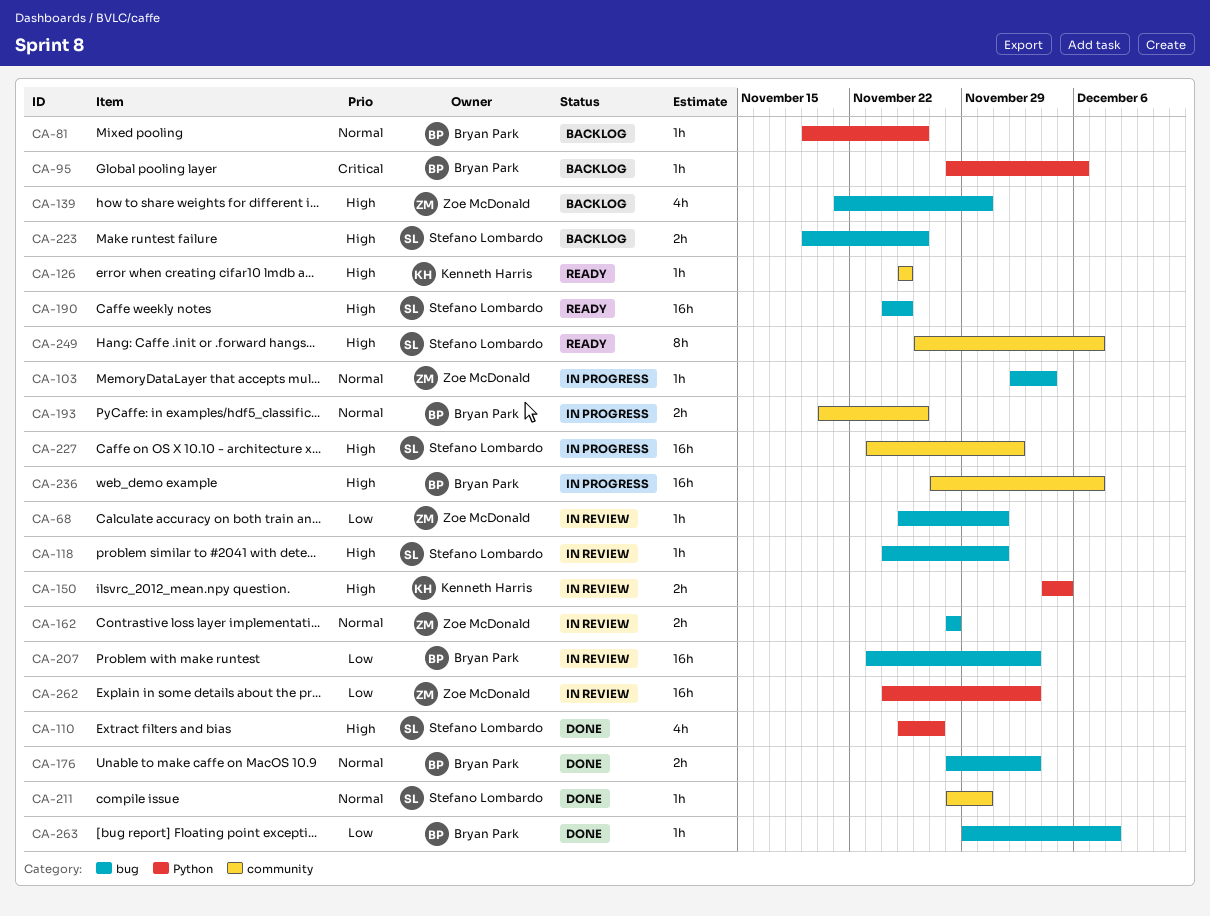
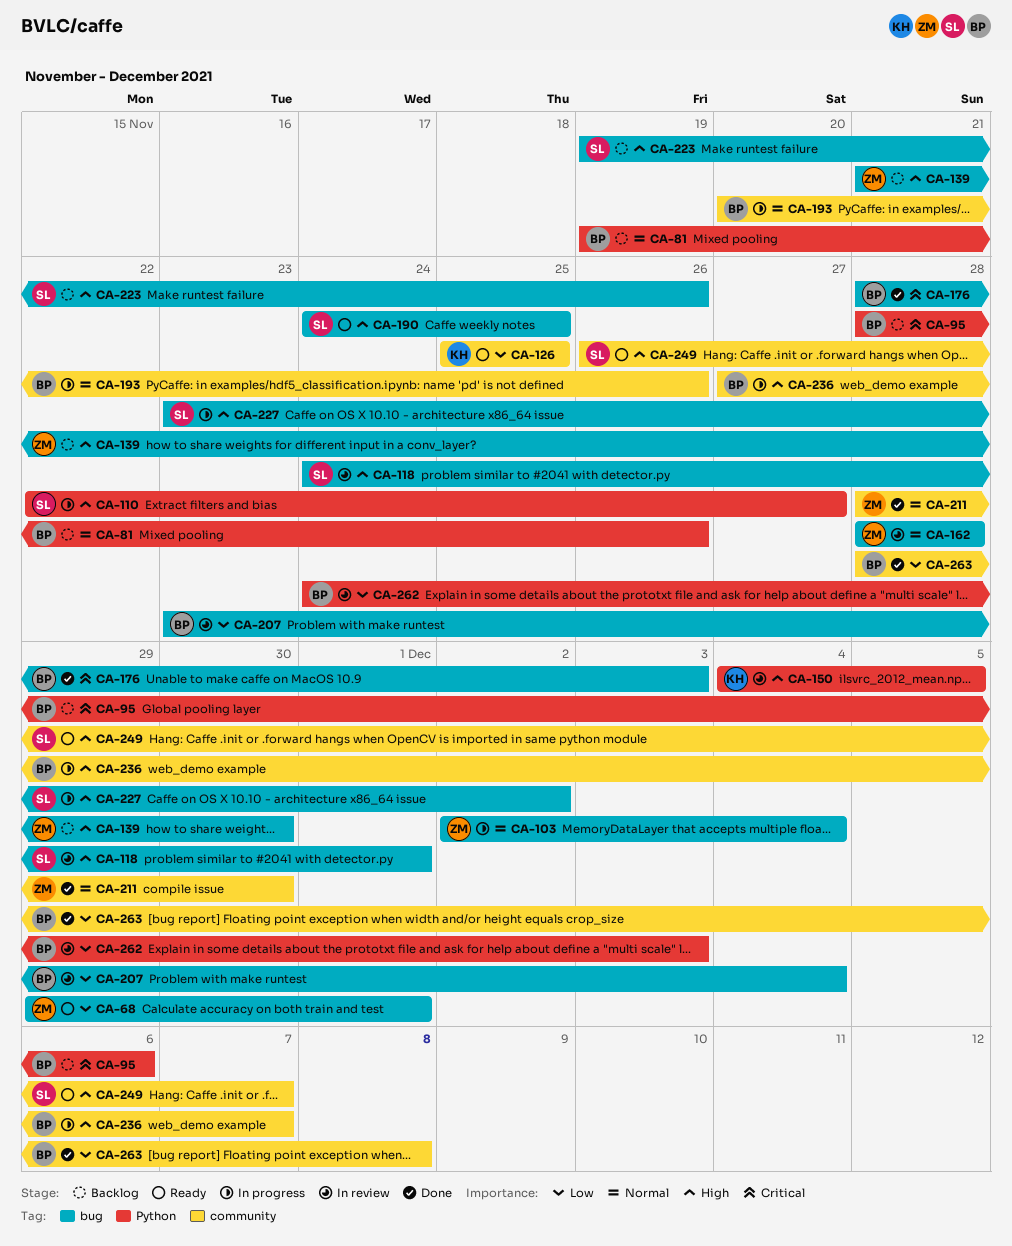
CA-68, status: In review -> Ready
CA-68, start: Nov 25 -> Nov 29
CA-110, status: Done -> In progress
CA-110, start: Nov 25 -> Nov 22
CA-126, priority: High -> Low
CA-176, priority: Normal -> Critical
CA-207, due: Dec 3 -> Dec 4
CA-211, owner: Stefano Lombardo -> Zoe McDonald
CA-227, label: community -> bug
CA-262, owner: Zoe McDonald -> Bryan Park
CA-263, label: bug -> community
CA-263, start: Nov 29 -> Nov 28

